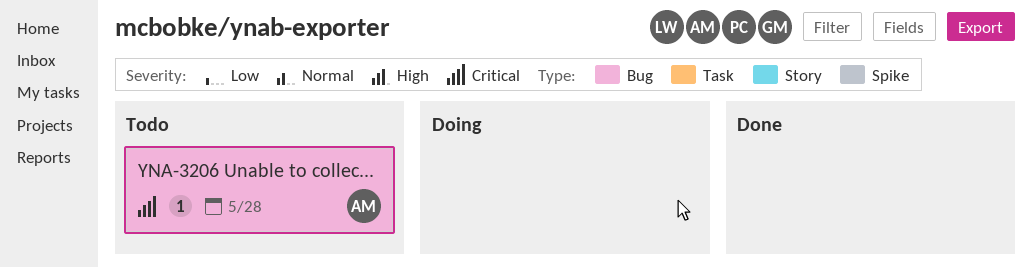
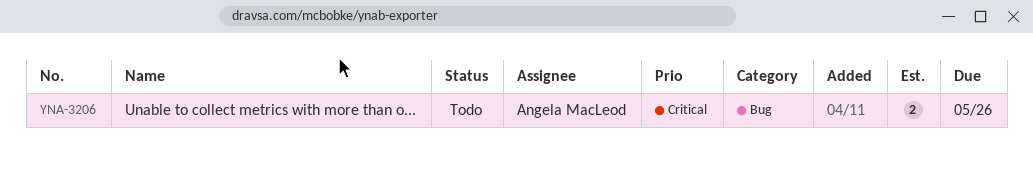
YNA-3206, estimate: 1 -> 2
YNA-3206, due: May 28 -> May 26

